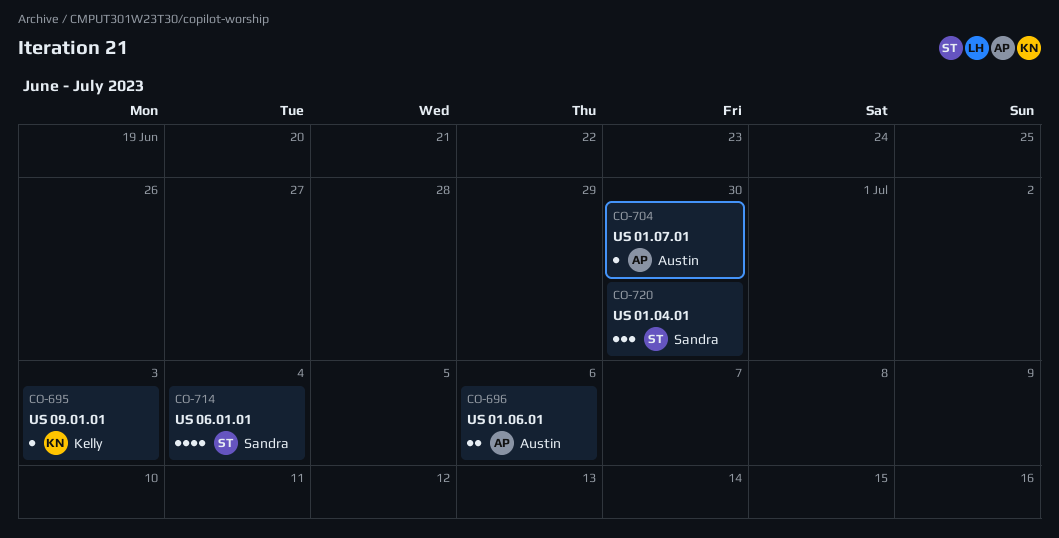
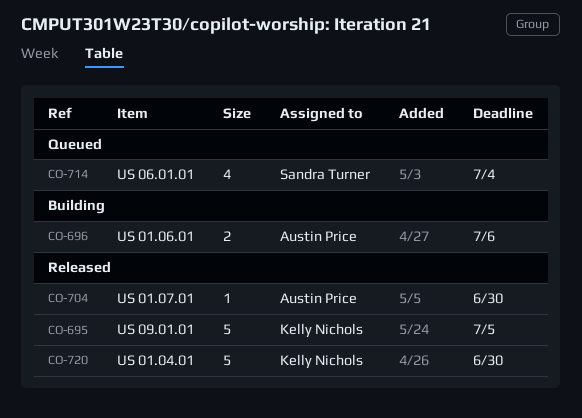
CO-695, estimate: 1 -> 5
CO-695, due: Jul 3 -> Jul 5
CO-720, owner: Sandra Turner -> Kelly Nichols
CO-720, estimate: 3 -> 5

